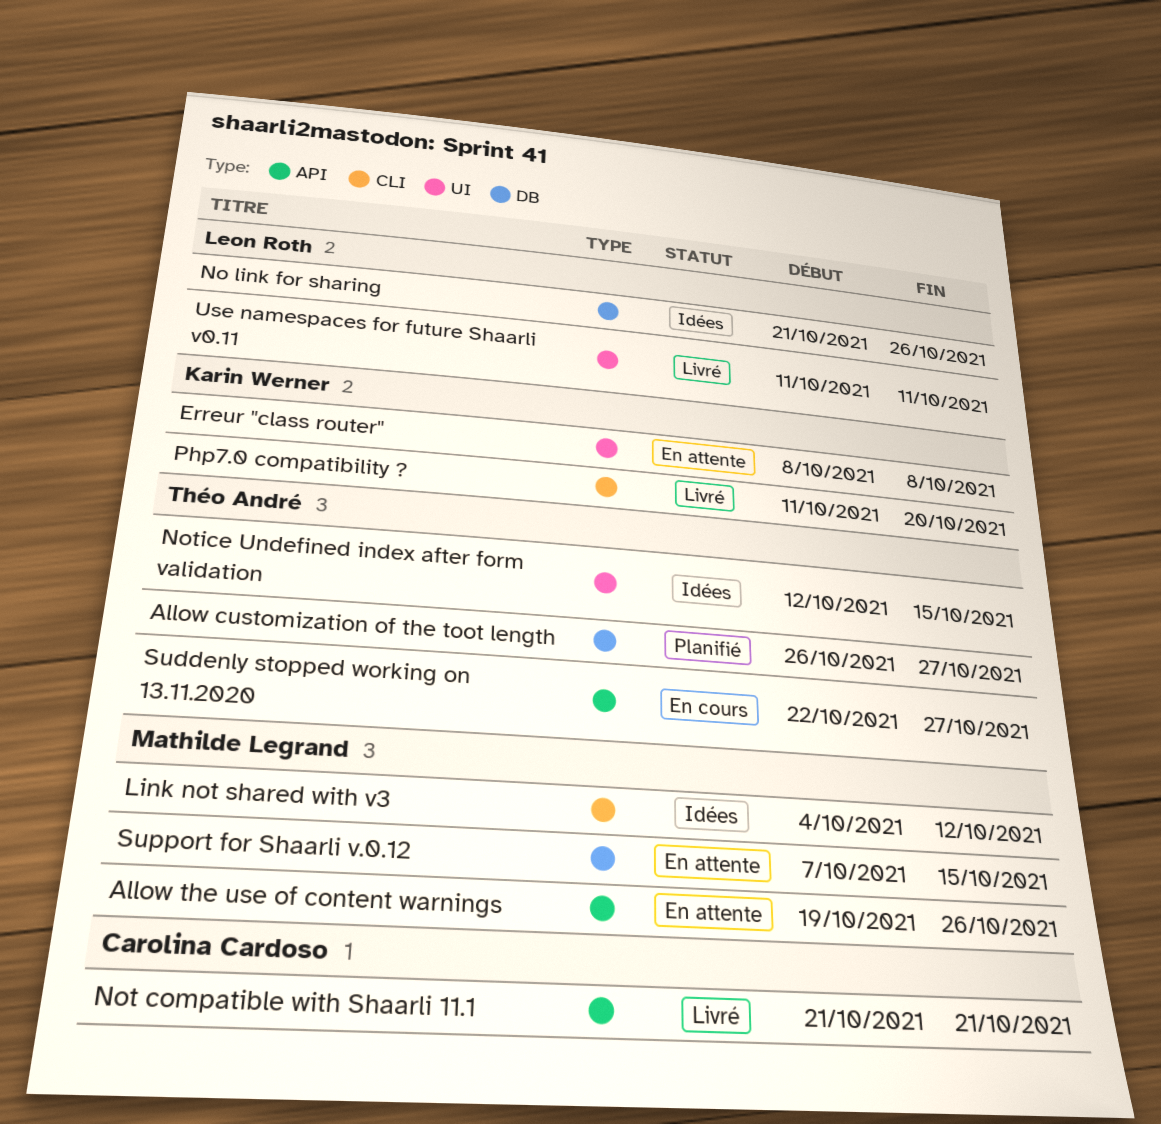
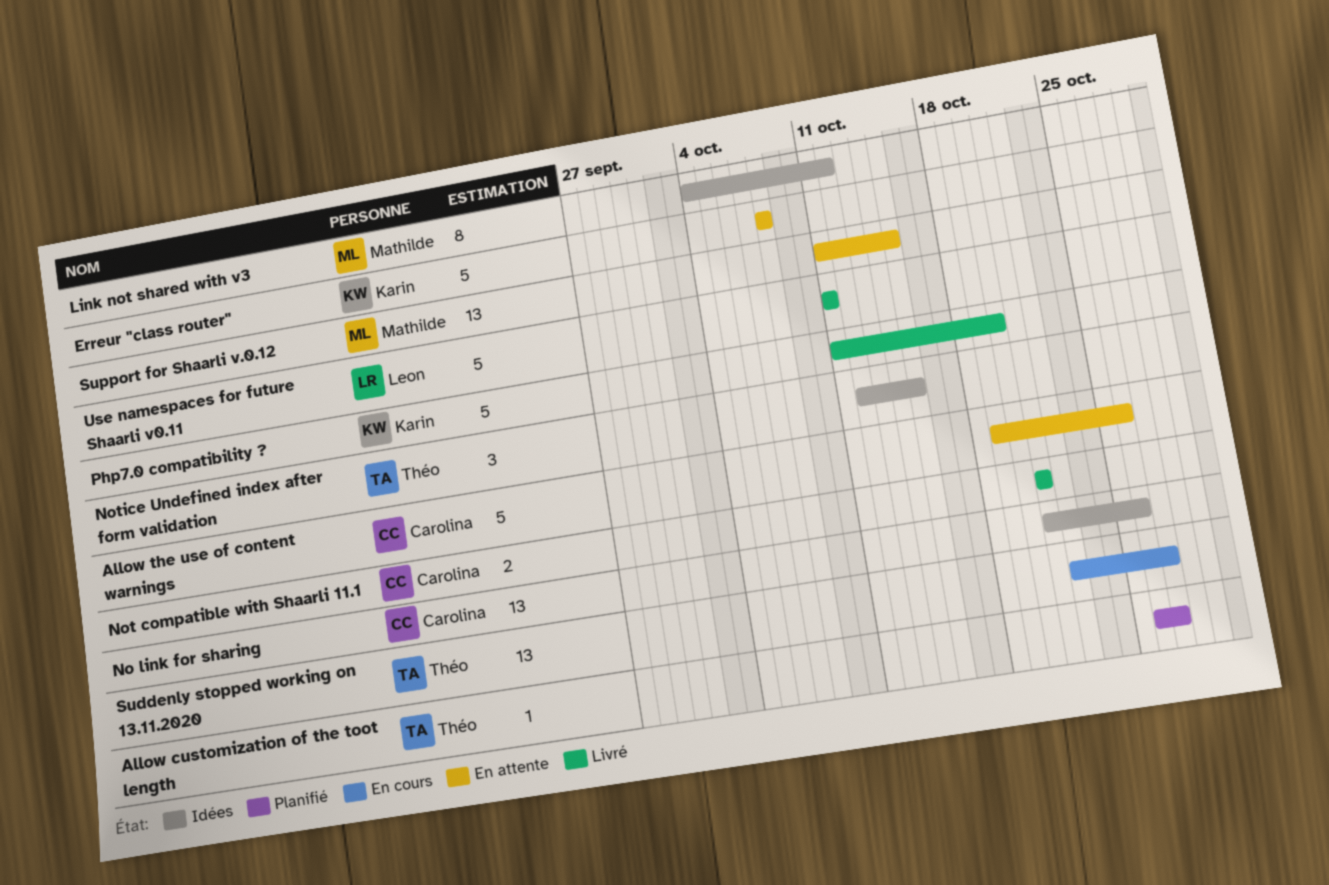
Allow the use of content warnings, owner: Mathilde Legrand -> Carolina Cardoso
No link for sharing, owner: Leon Roth -> Carolina Cardoso
Support for Shaarli v.0.12, start: Oct 7 -> Oct 11

